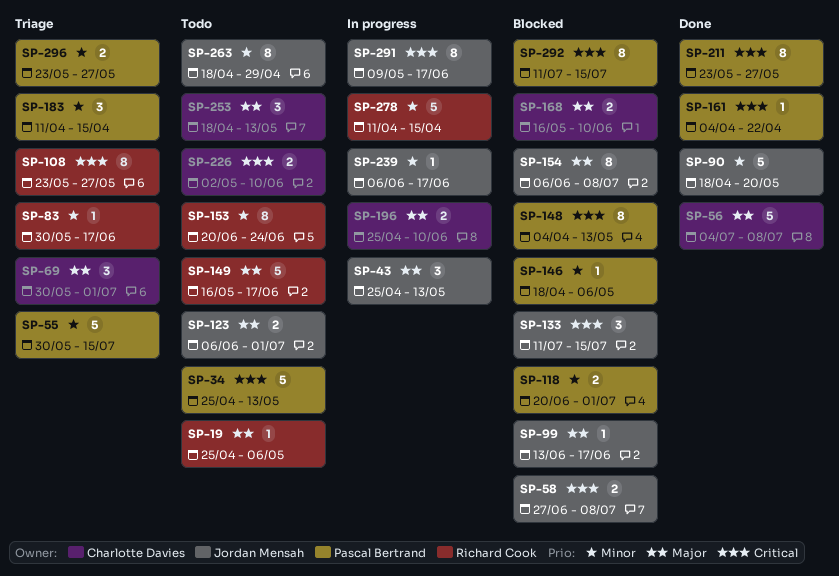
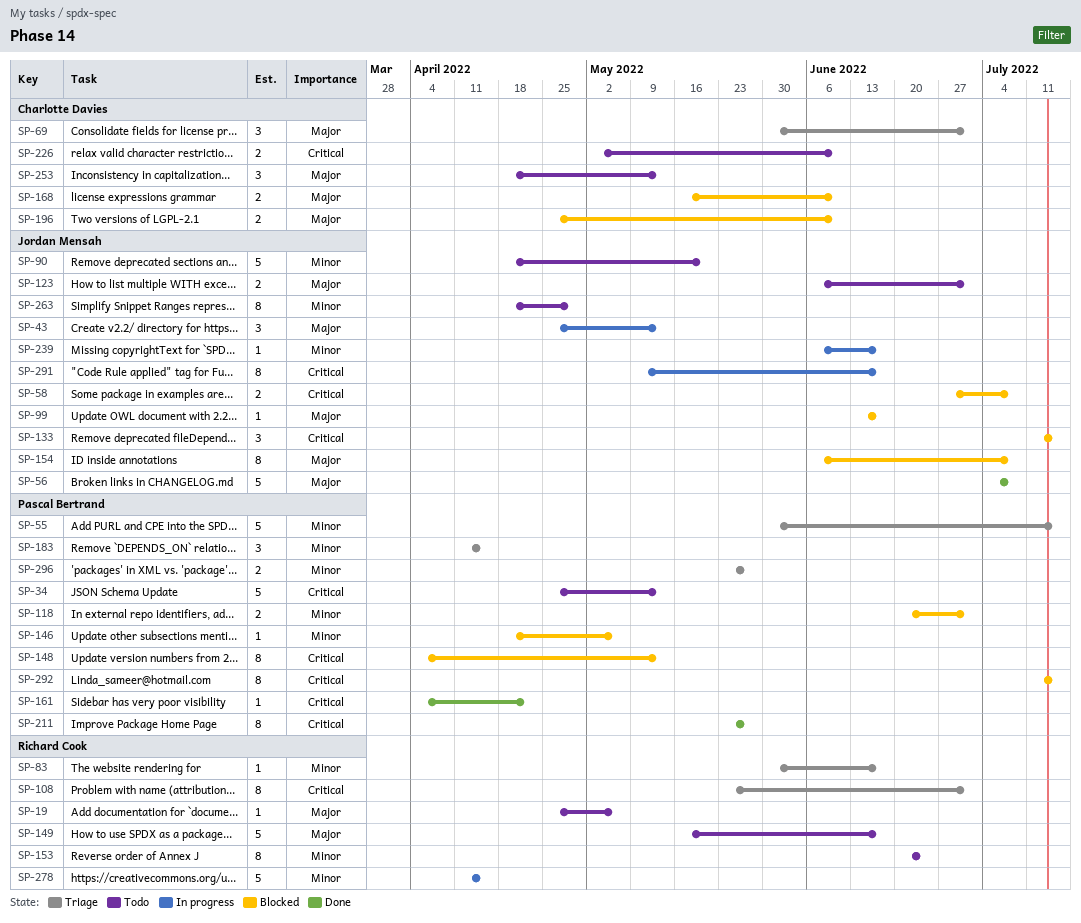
SP-56, owner: Charlotte Davies -> Jordan Mensah
SP-90, status: Done -> Todo
SP-108, due: May 27 -> Jul 1
SP-196, status: In progress -> Blocked

